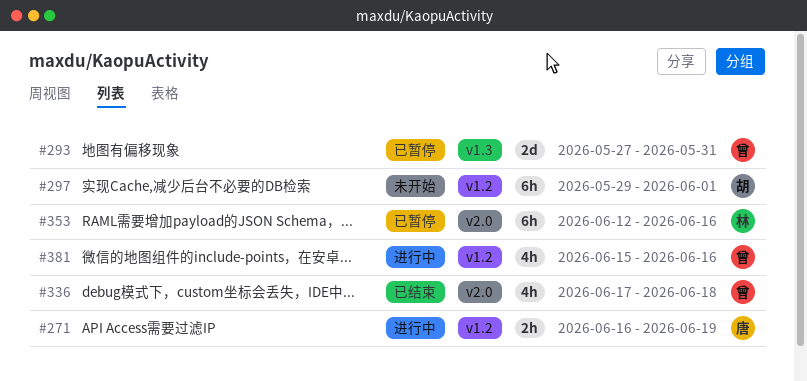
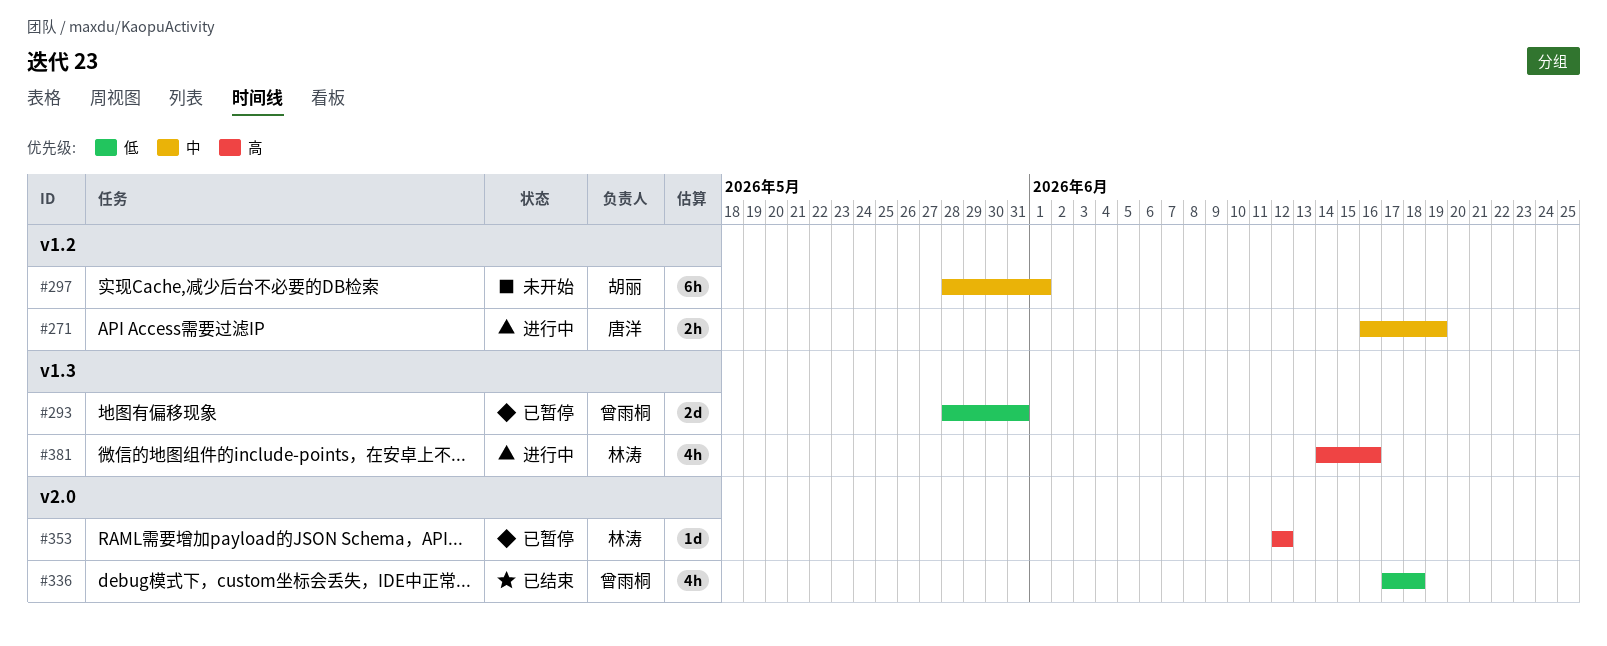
#293, start: May 27 -> May 28
#297, start: May 29 -> May 28
#353, estimate: 6h -> 1d
#353, due: Jun 16 -> Jun 12
#381, owner: 曾雨桐 -> 林涛
#381, label: v1.2 -> v1.3
#381, start: Jun 15 -> Jun 14

